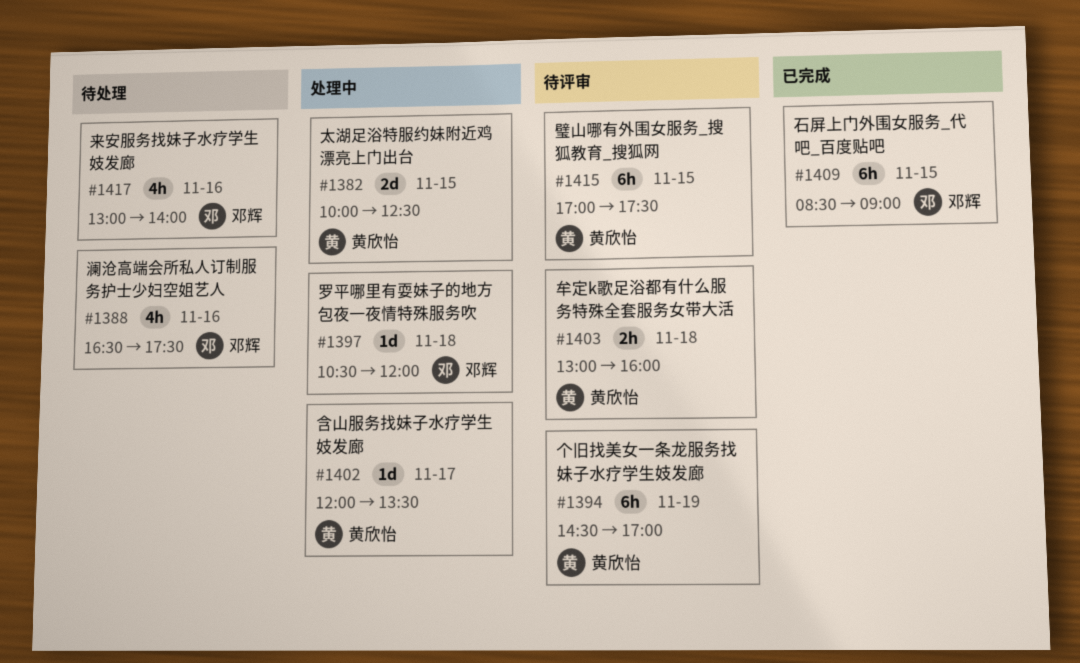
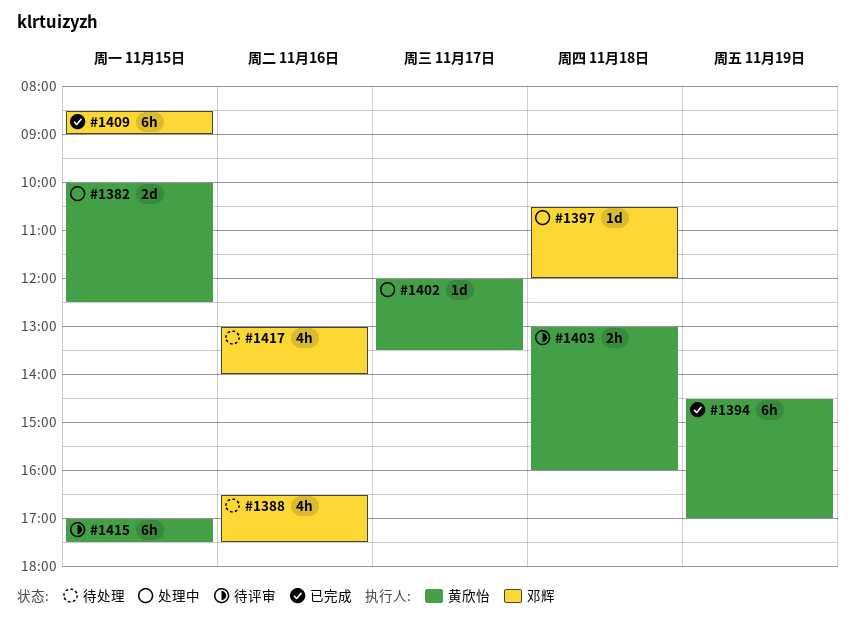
#1394, status: 待评审 -> 已完成

